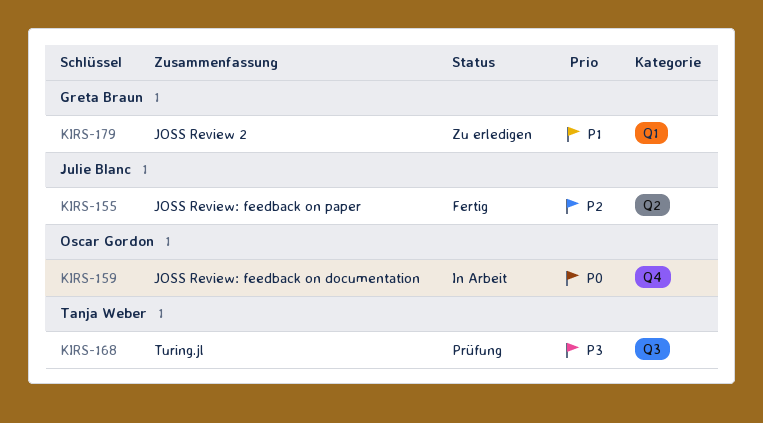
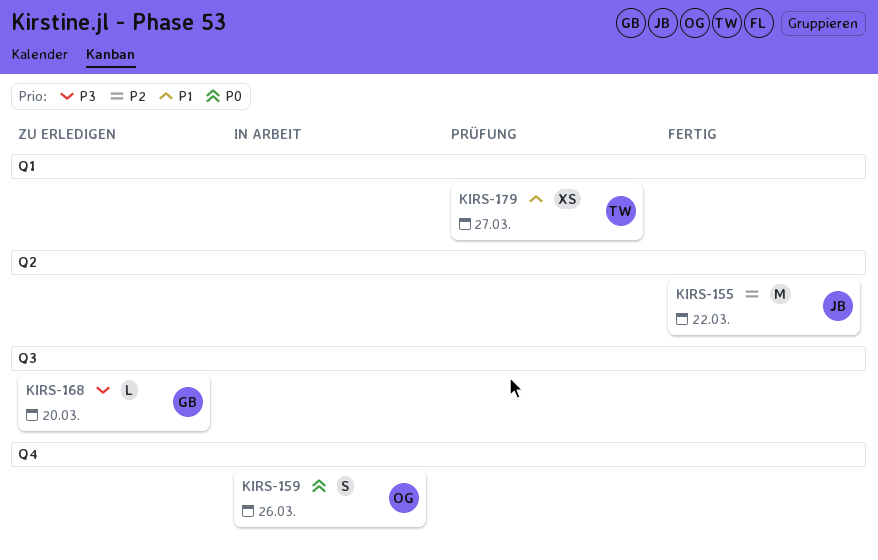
KIRS-168, status: Prüfung -> Zu erledigen
KIRS-168, owner: Tanja Weber -> Greta Braun
KIRS-179, status: Zu erledigen -> Prüfung
KIRS-179, owner: Greta Braun -> Tanja Weber

